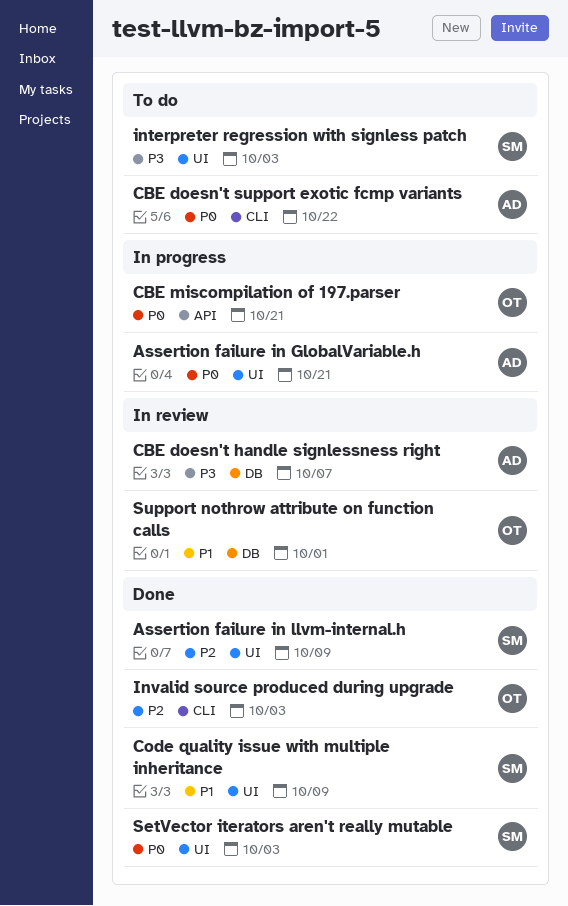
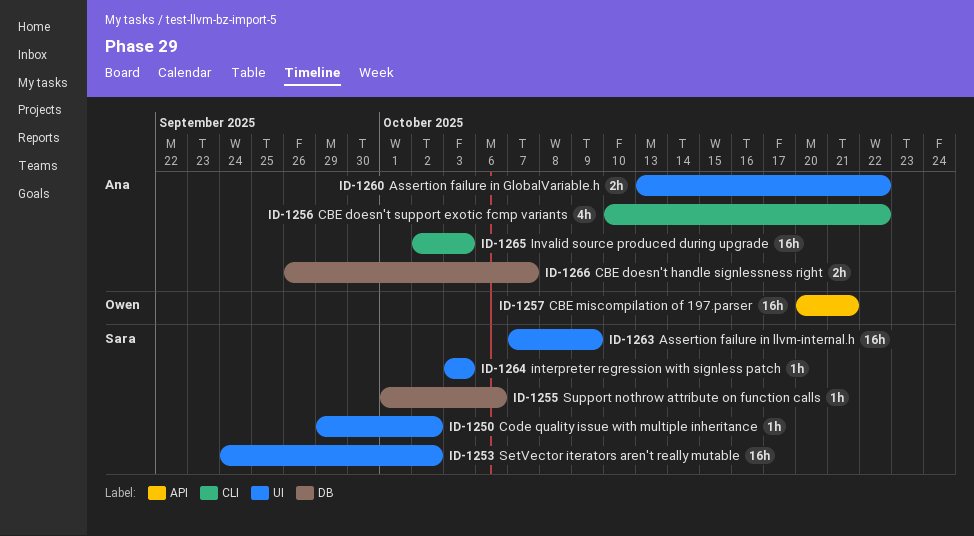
Assertion failure in GlobalVariable.h, due: Oct 21 -> Oct 22
Code quality issue with multiple inheritance, due: Oct 9 -> Oct 2
Invalid source produced during upgrade, owner: Owen -> Ana
SetVector iterators aren't really mutable, due: Oct 3 -> Oct 2
Support nothrow attribute on function calls, owner: Owen -> Sara
Support nothrow attribute on function calls, due: Oct 1 -> Oct 6

